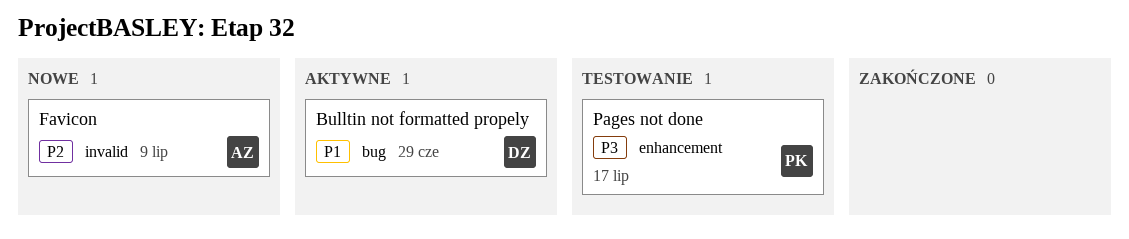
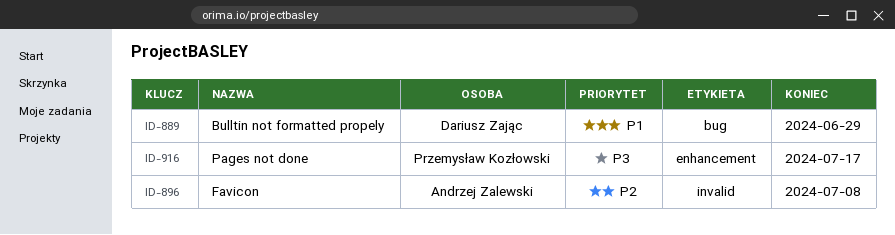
Favicon, due: Jul 9 -> Jul 8

